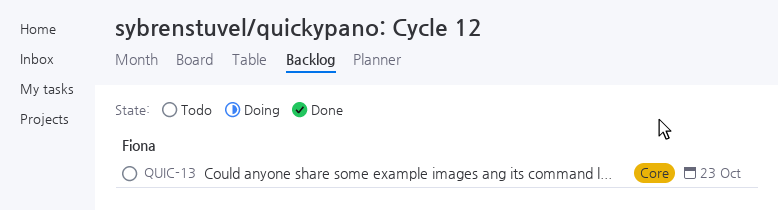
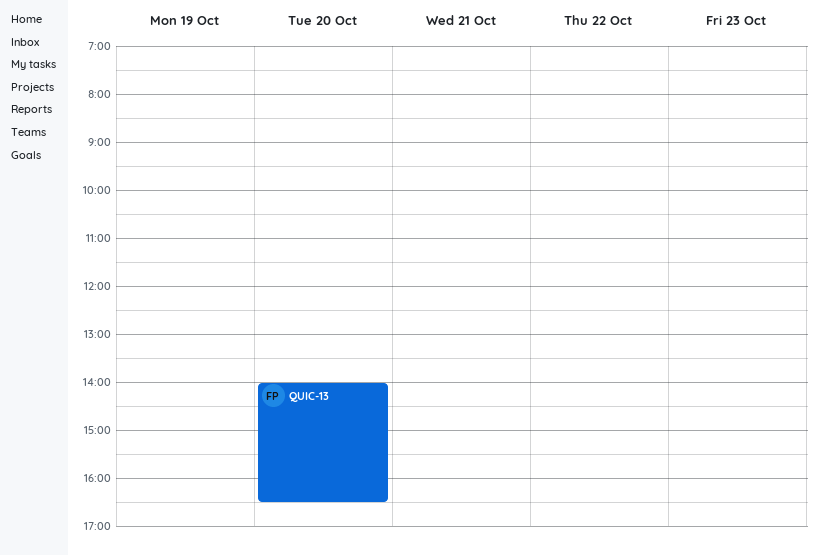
QUIC-13, day: Oct 23 -> Oct 20

